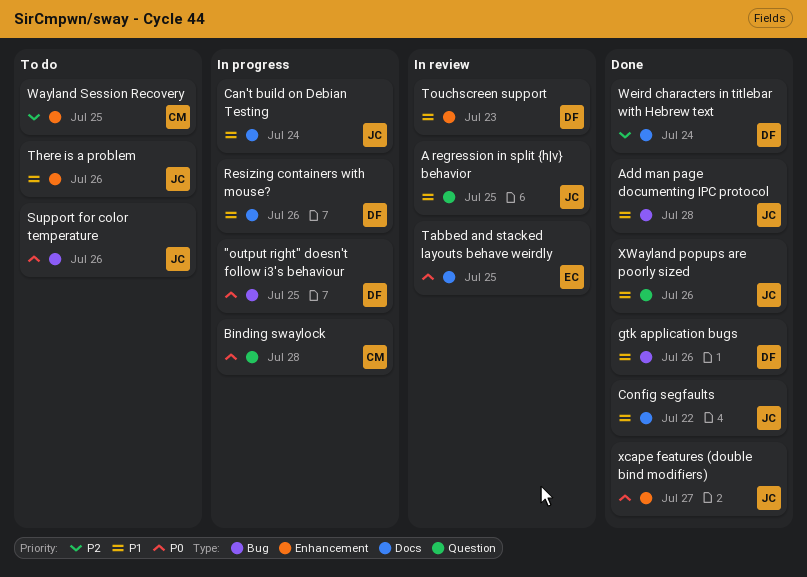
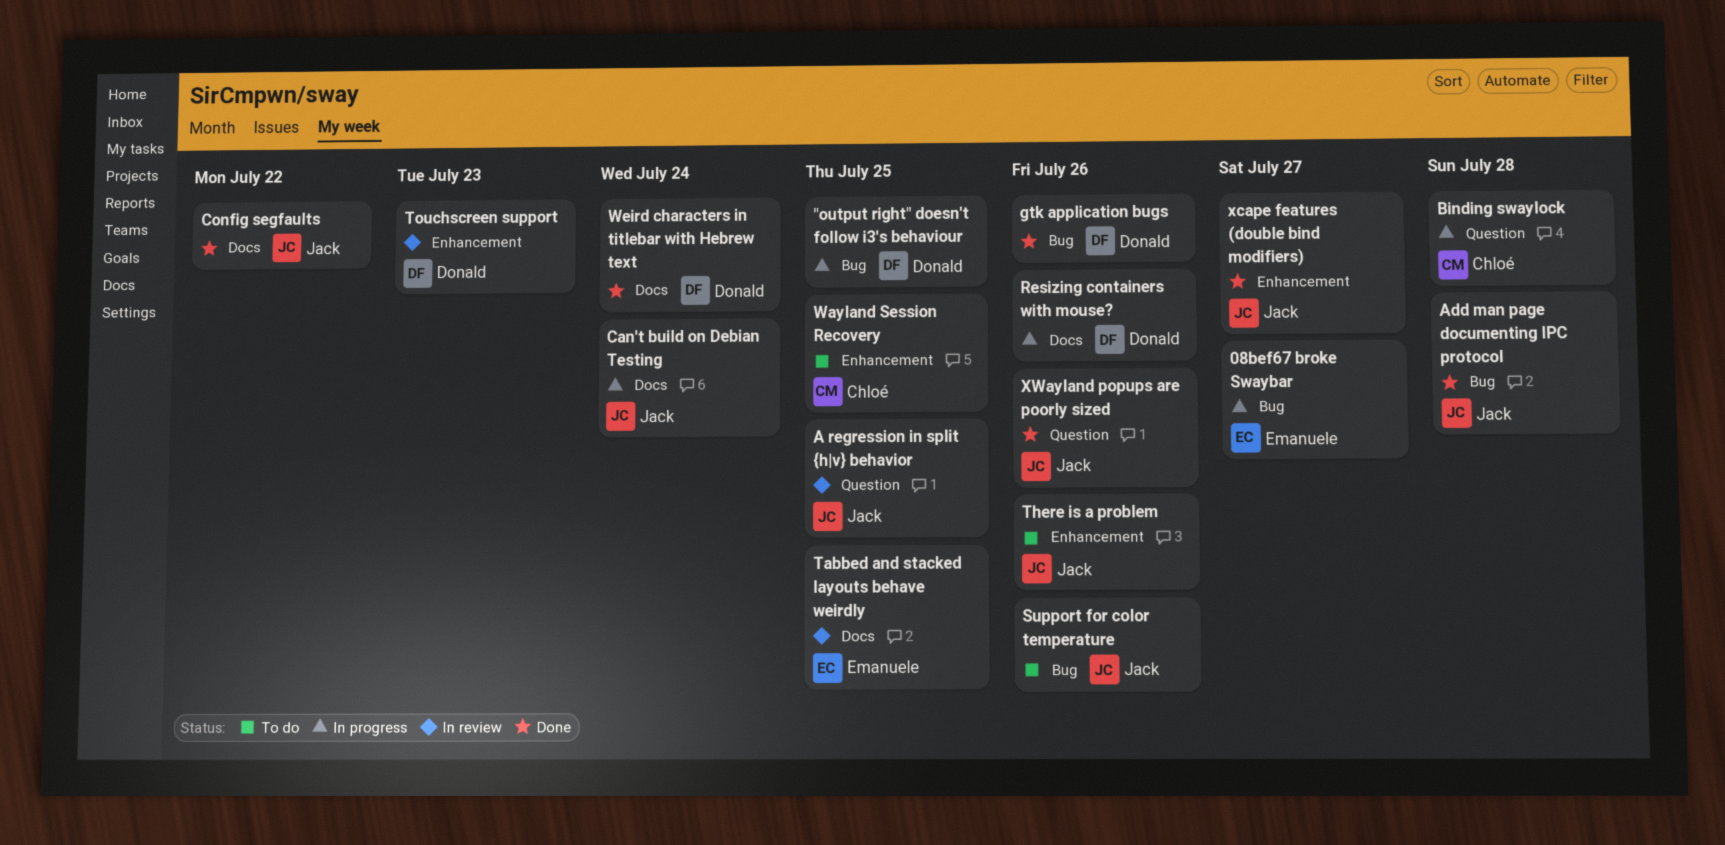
08bef67 broke Swaybar: none -> present

